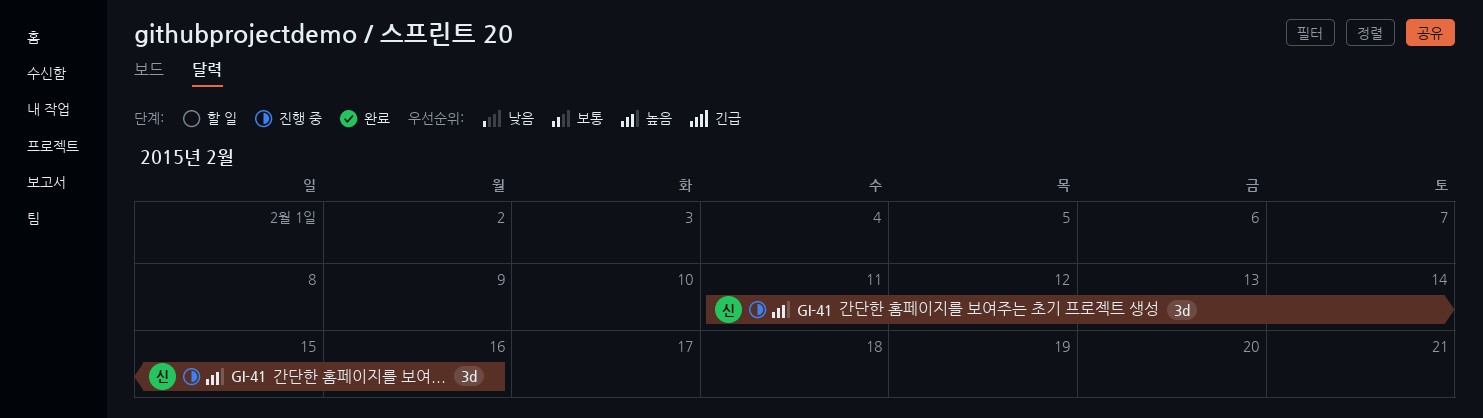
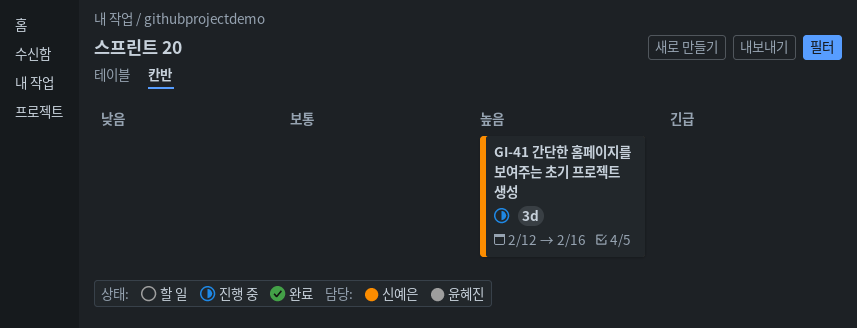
GI-41, start: Feb 11 -> Feb 12

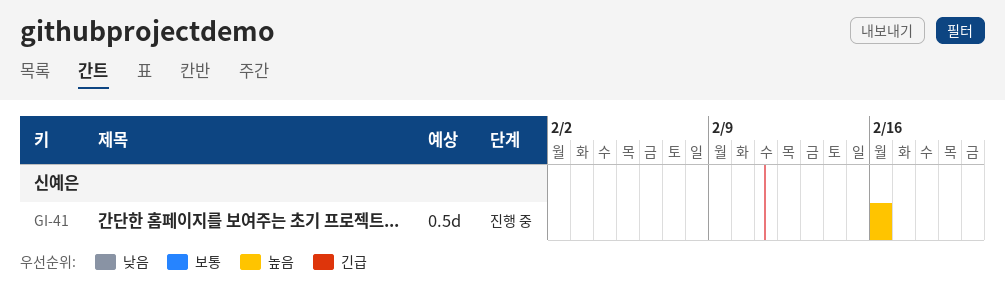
GI-41, estimate: 3d -> 0.5d
GI-41, start: Feb 12 -> Feb 16

